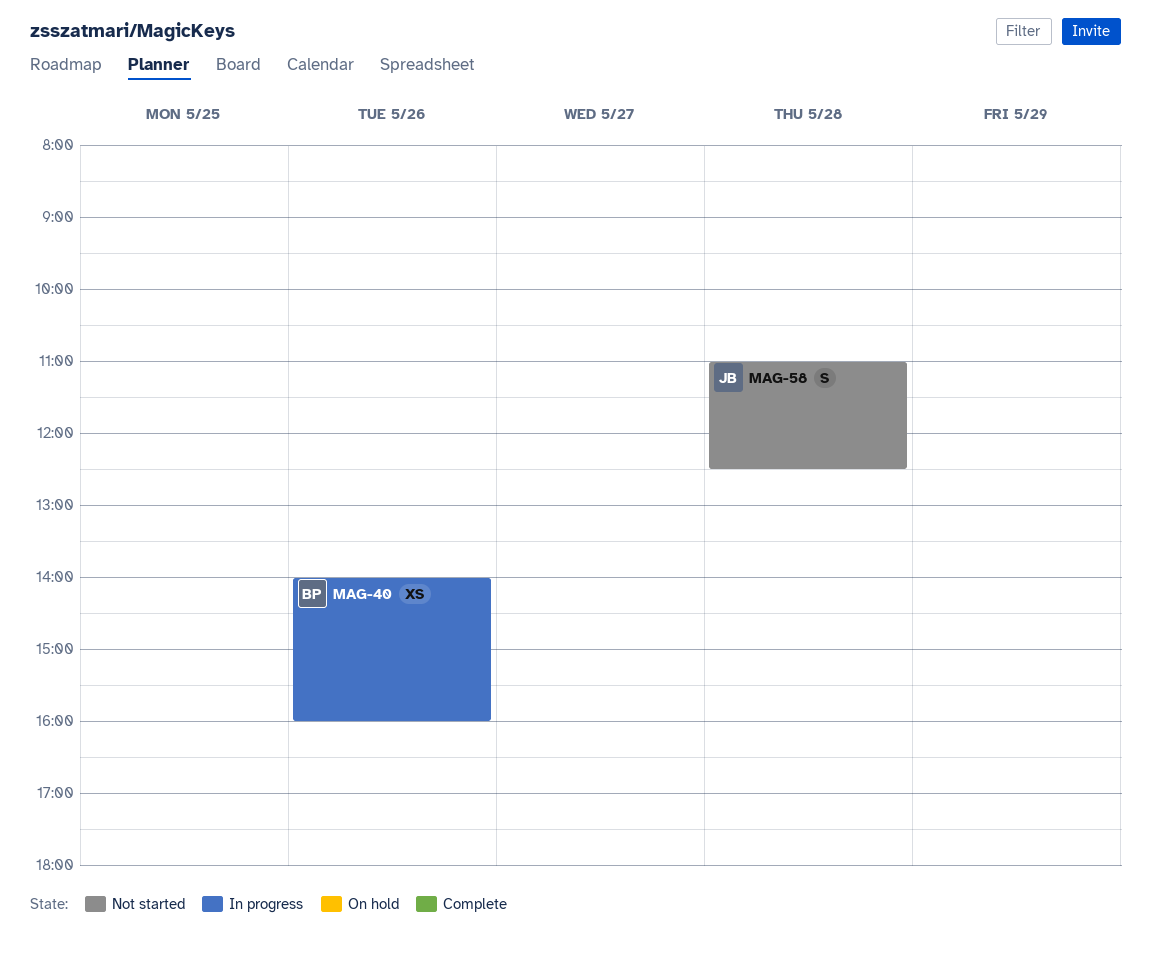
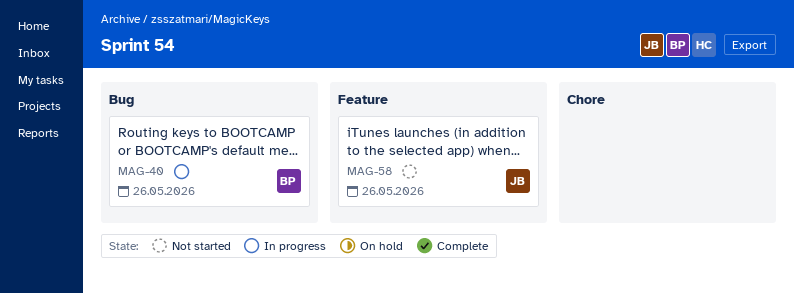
MAG-58, day: May 28 -> May 26

